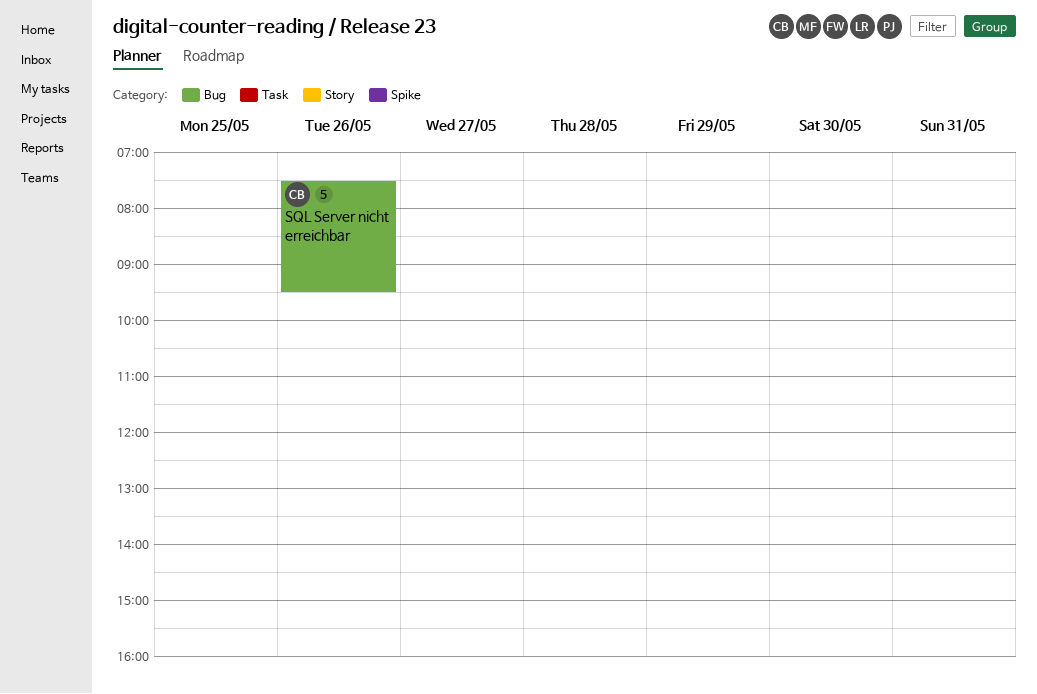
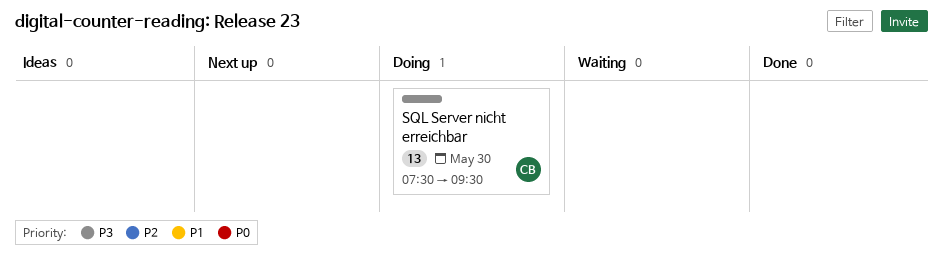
SQL Server nicht erreichbar, estimate: 5 -> 13
SQL Server nicht erreichbar, day: May 26 -> May 30

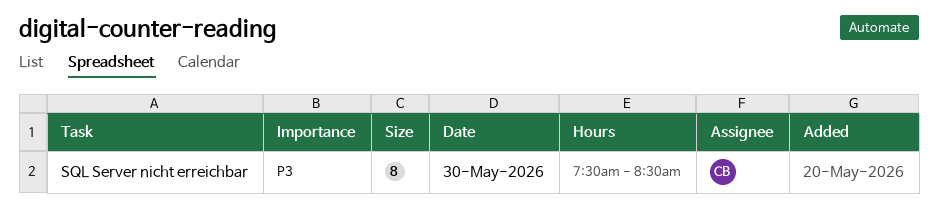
SQL Server nicht erreichbar, estimate: 13 -> 8
SQL Server nicht erreichbar, ends: 09:30 -> 08:30

